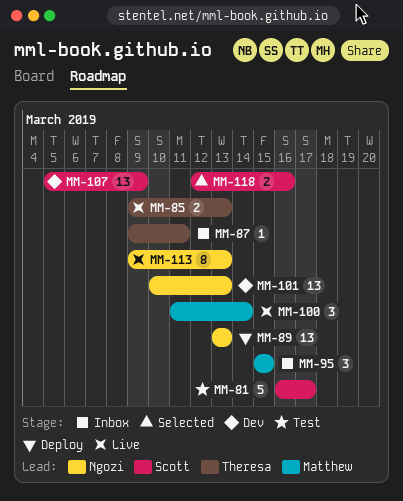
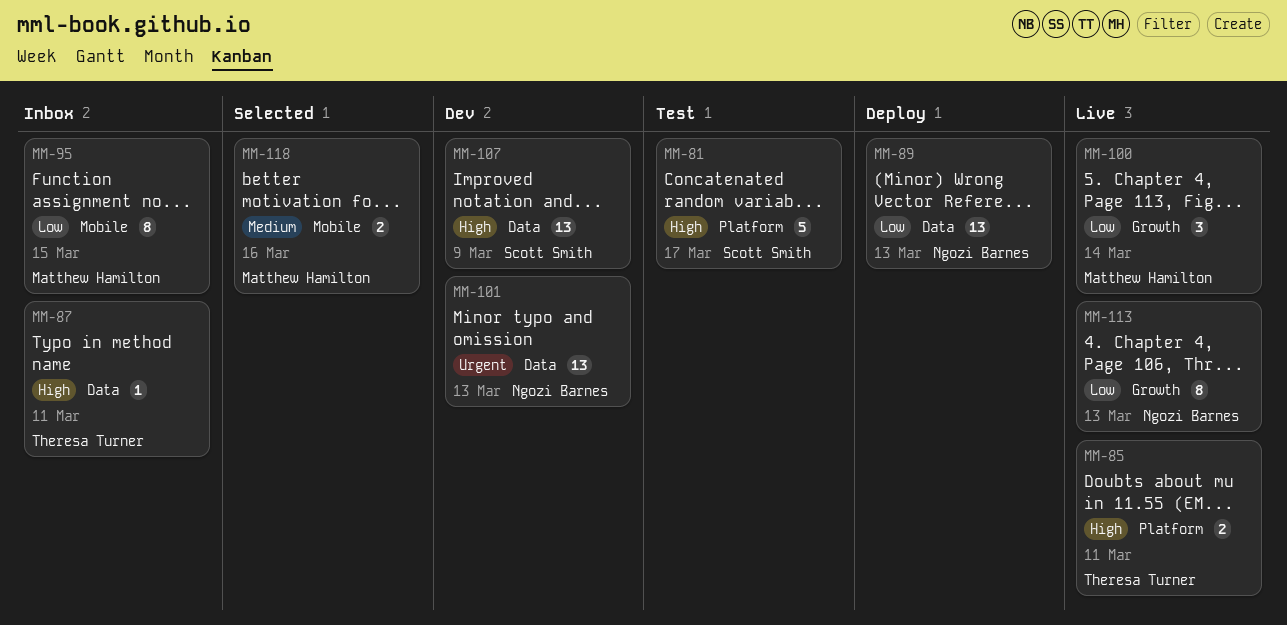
MM-85, due: Mar 13 -> Mar 11
MM-95, estimate: 3 -> 8
MM-118, owner: Scott Smith -> Matthew Hamilton

